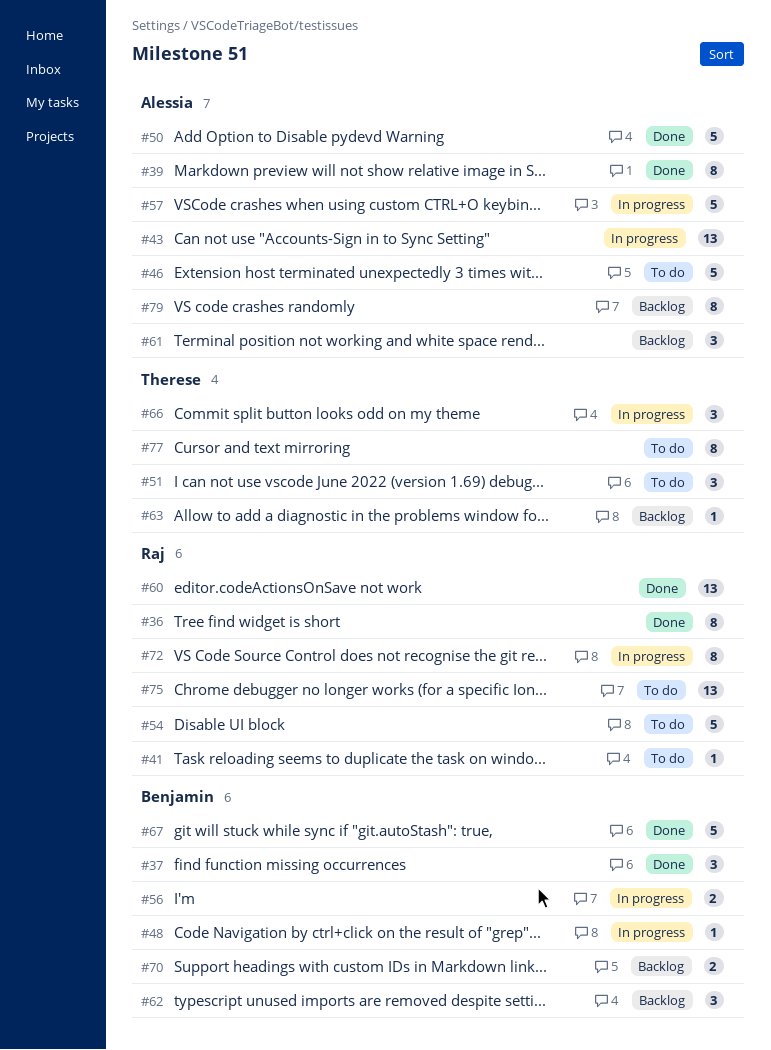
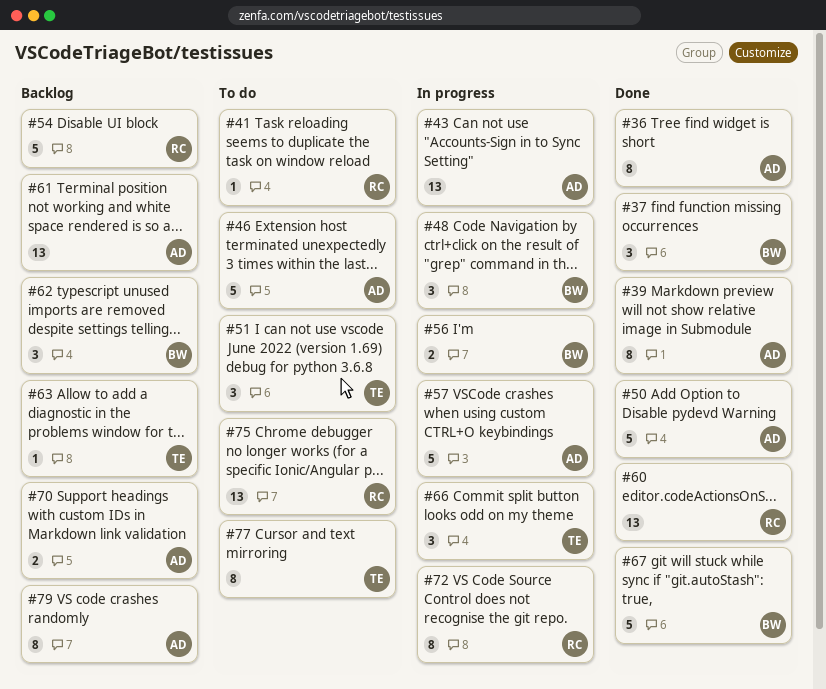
#36, owner: Raj -> Alessia
#48, estimate: 1 -> 3
#54, status: To do -> Backlog
#61, estimate: 3 -> 13
#70, owner: Benjamin -> Alessia

